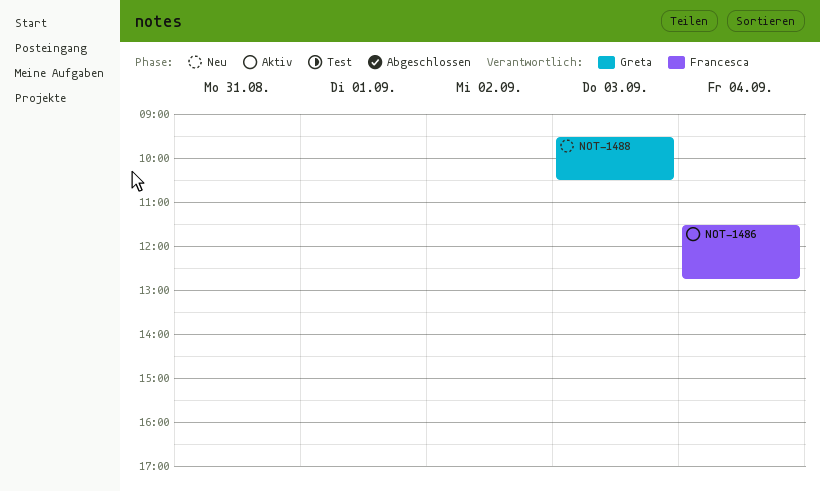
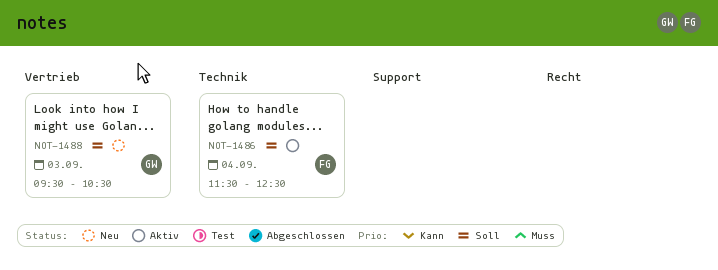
NOT-1486, ends: 12:45 -> 12:30

